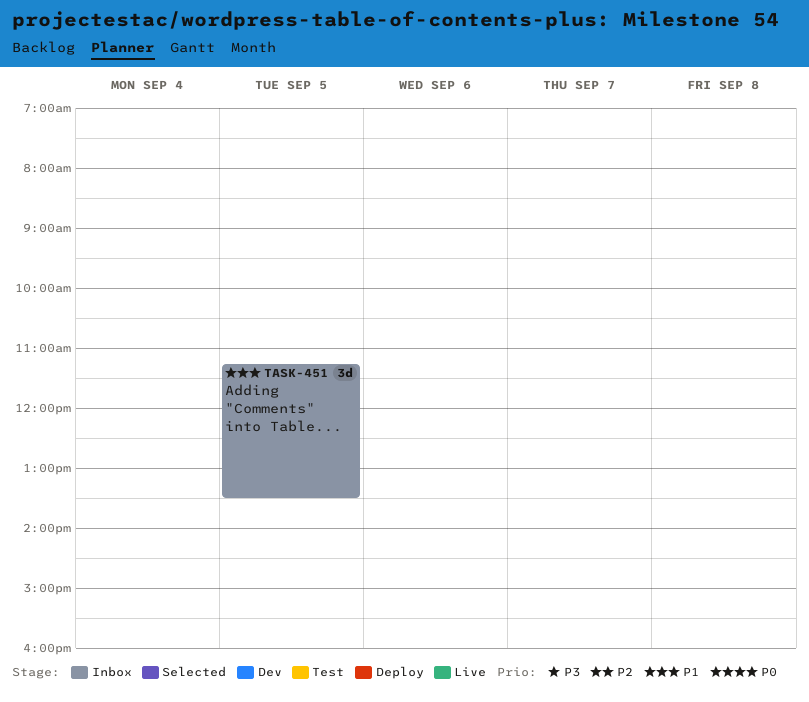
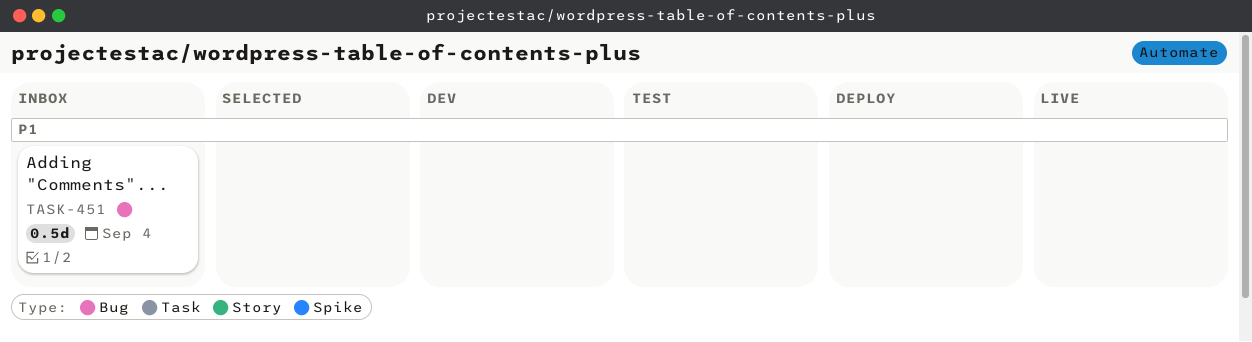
TASK-451, estimate: 3d -> 0.5d
TASK-451, day: Sep 5 -> Sep 4

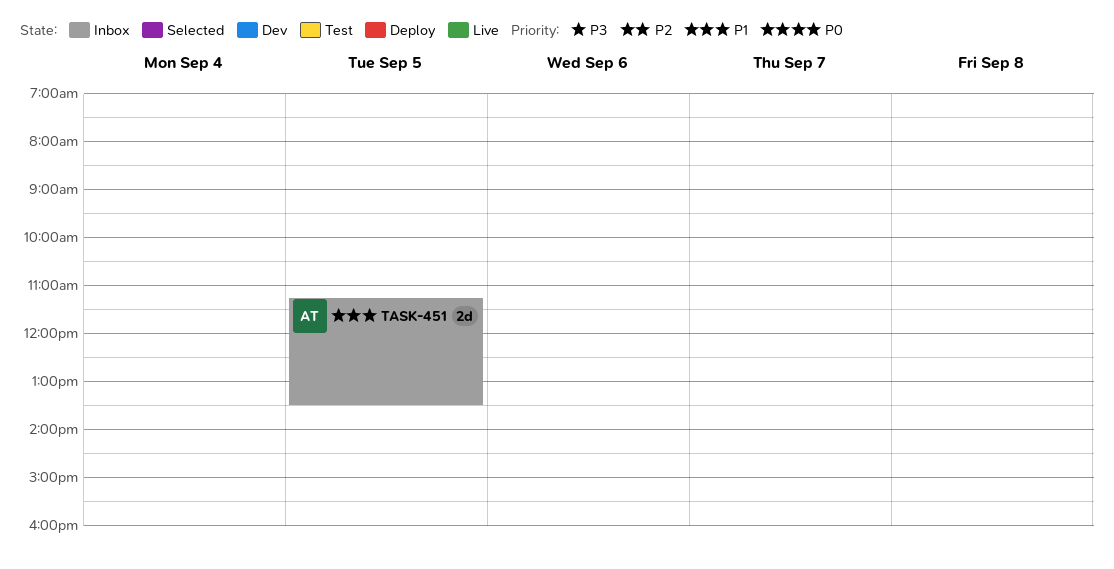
TASK-451, estimate: 0.5d -> 2d
TASK-451, day: Sep 4 -> Sep 5

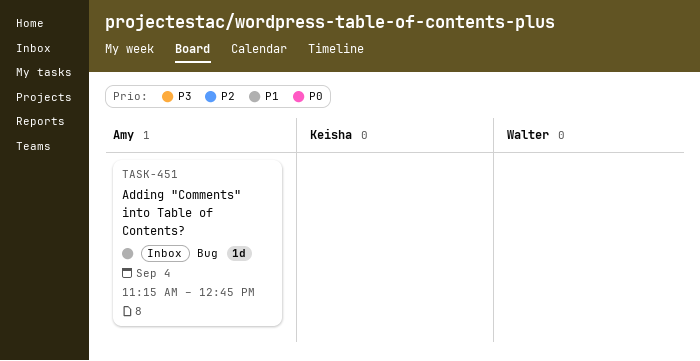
TASK-451, estimate: 2d -> 1d
TASK-451, day: Sep 5 -> Sep 4
TASK-451, ends: 13:30 -> 12:45

